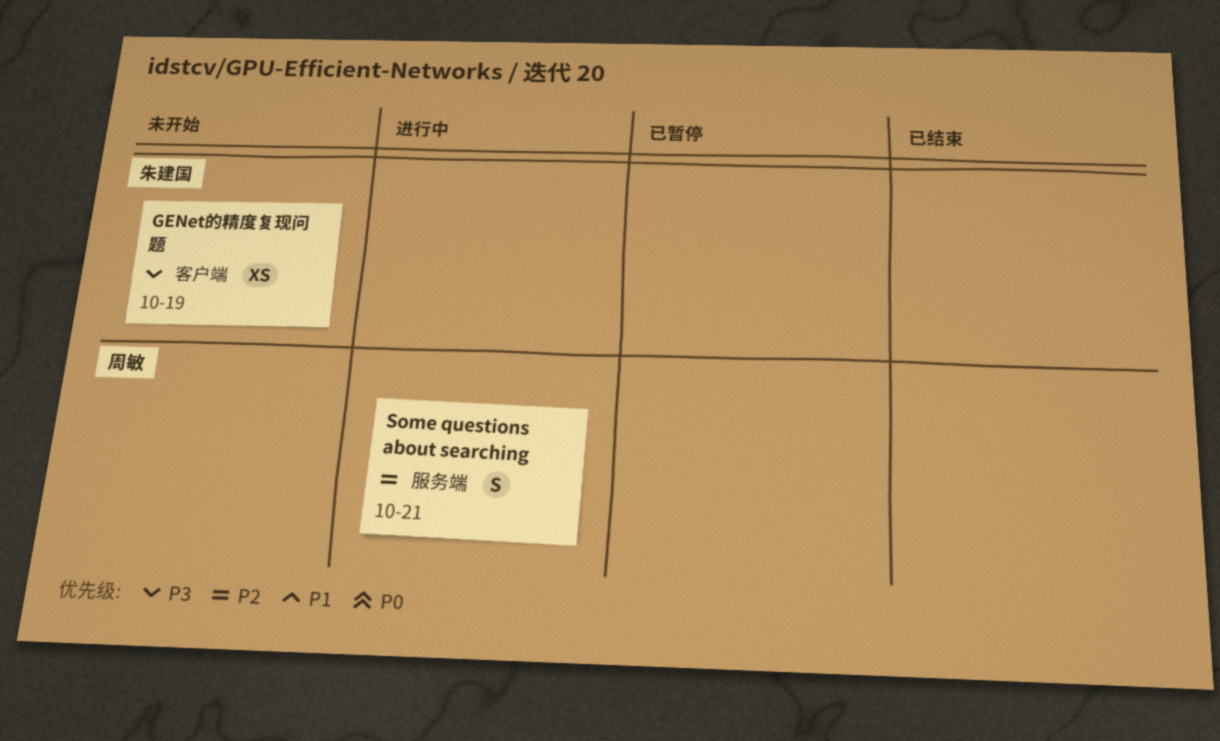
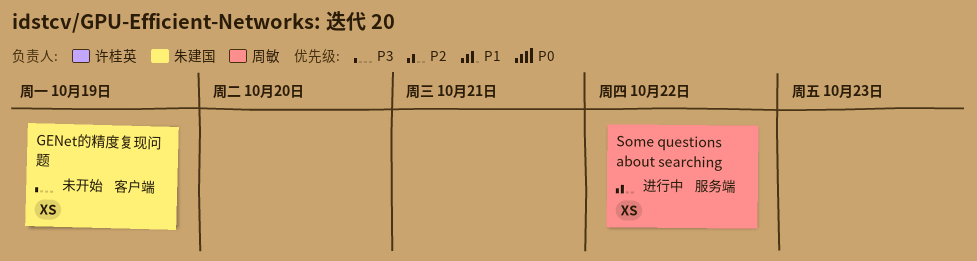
Some questions about searching, estimate: S -> XS
Some questions about searching, due: Oct 21 -> Oct 22

